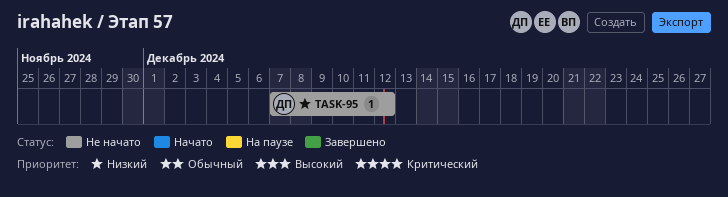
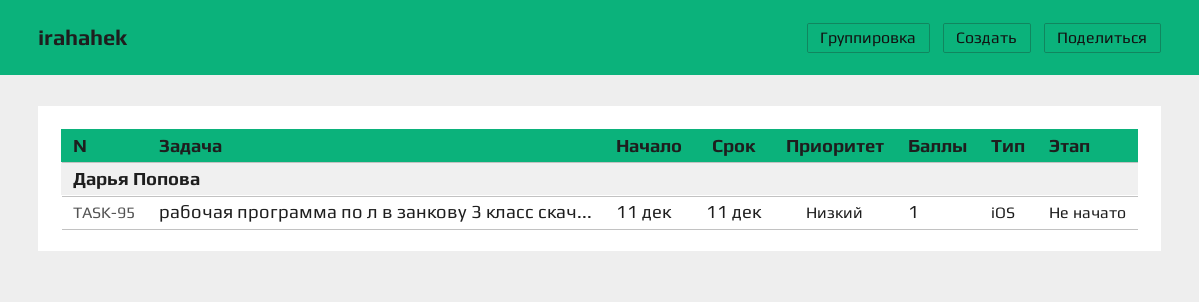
TASK-95, start: Dec 7 -> Dec 11
TASK-95, due: Dec 12 -> Dec 11

